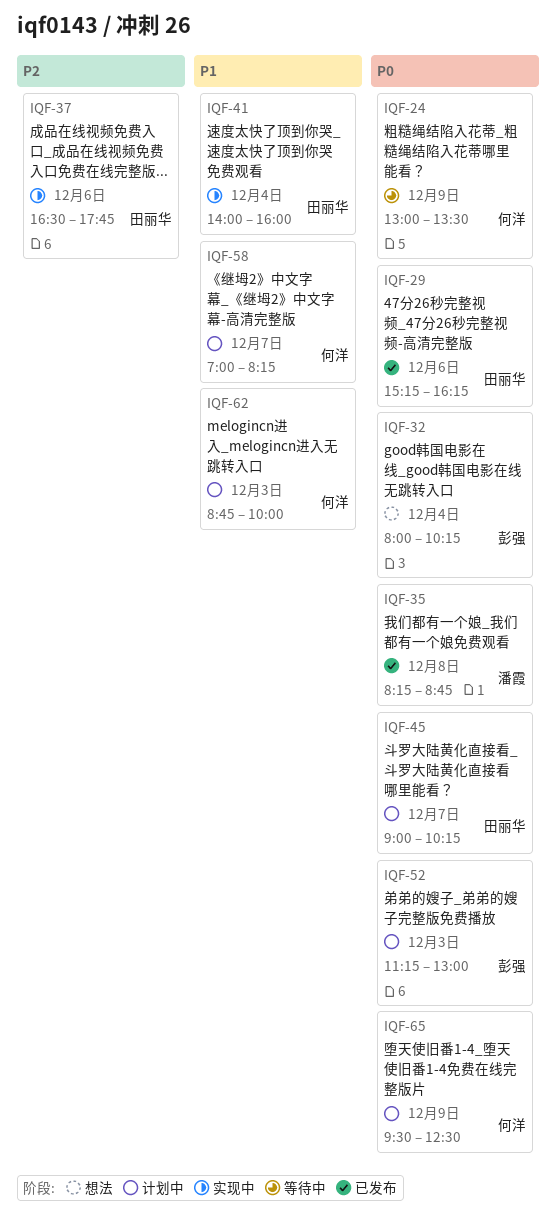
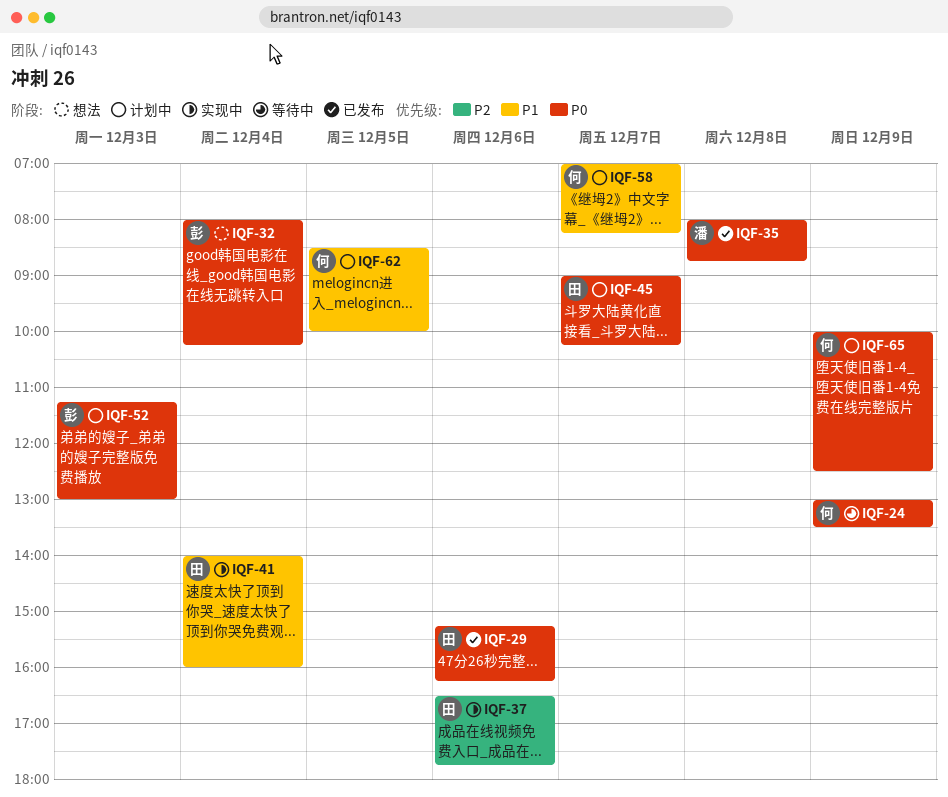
IQF-35, begins: 08:15 -> 08:00
IQF-62, day: Dec 3 -> Dec 5
IQF-62, begins: 08:45 -> 08:30
IQF-65, begins: 09:30 -> 10:00

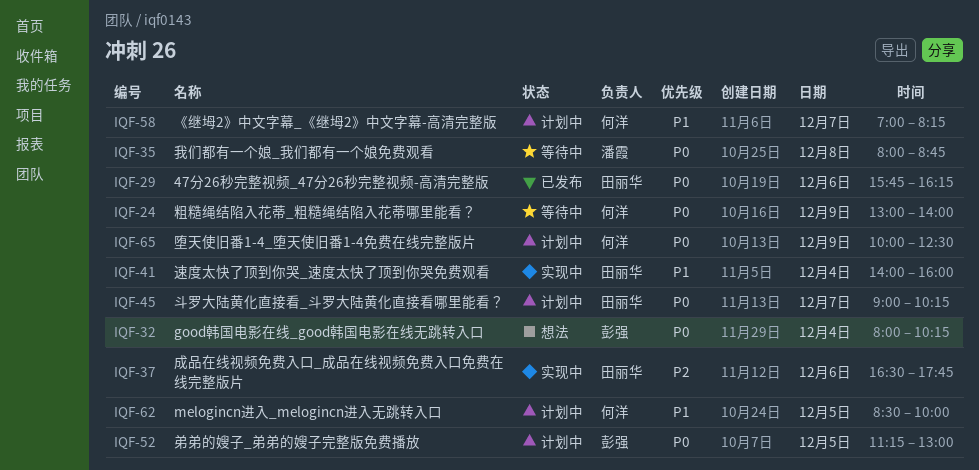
IQF-24, ends: 13:30 -> 14:00
IQF-29, begins: 15:15 -> 15:45
IQF-35, status: 已发布 -> 等待中
IQF-52, day: Dec 3 -> Dec 5

